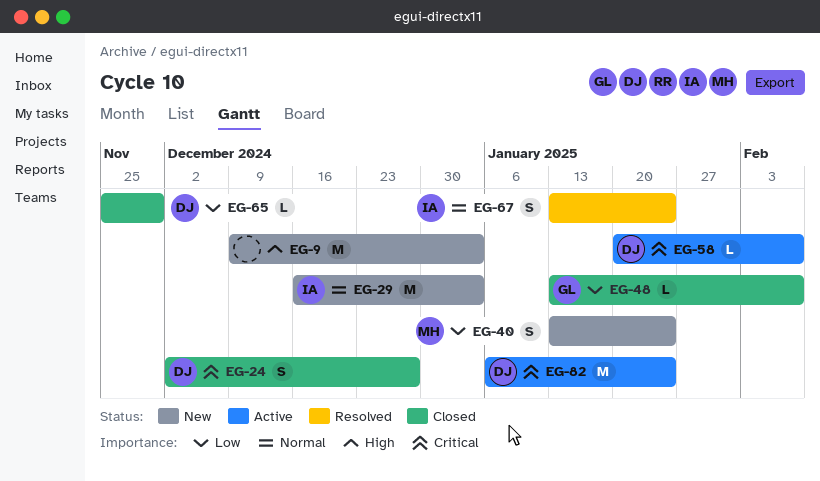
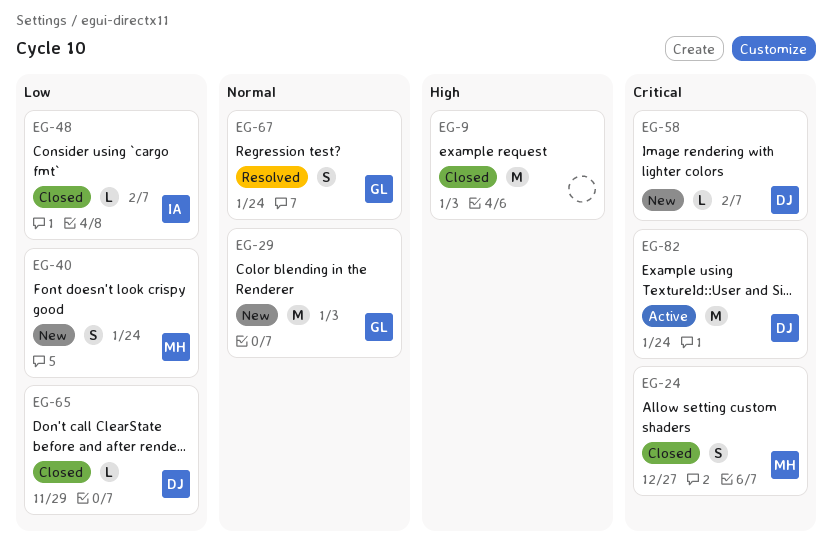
EG-9, status: New -> Closed
EG-24, owner: DJ -> MH
EG-29, owner: IA -> GL
EG-48, owner: GL -> IA
EG-58, status: Active -> New
EG-67, owner: IA -> GL

